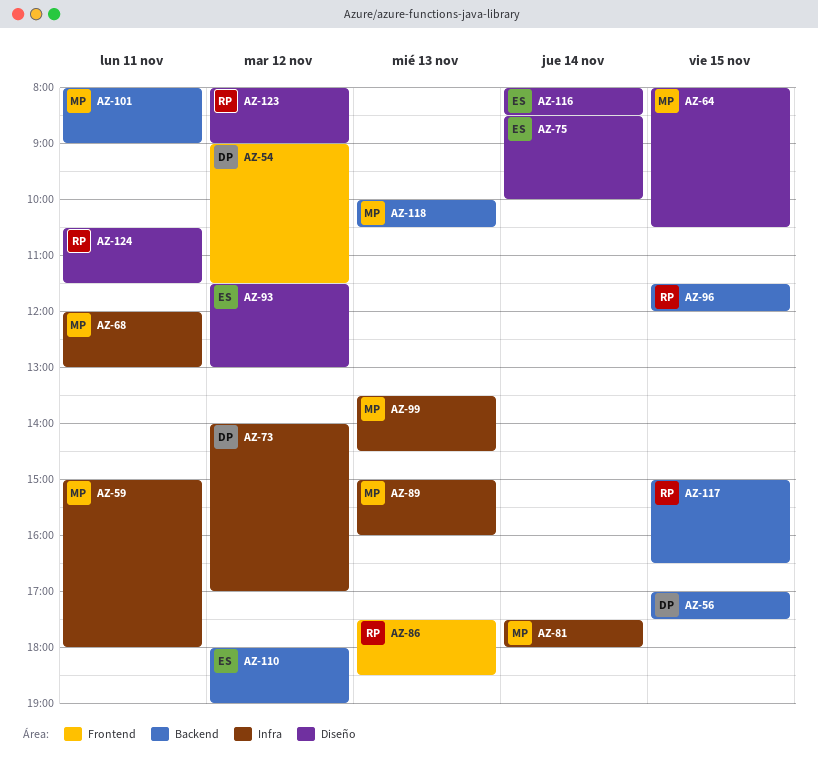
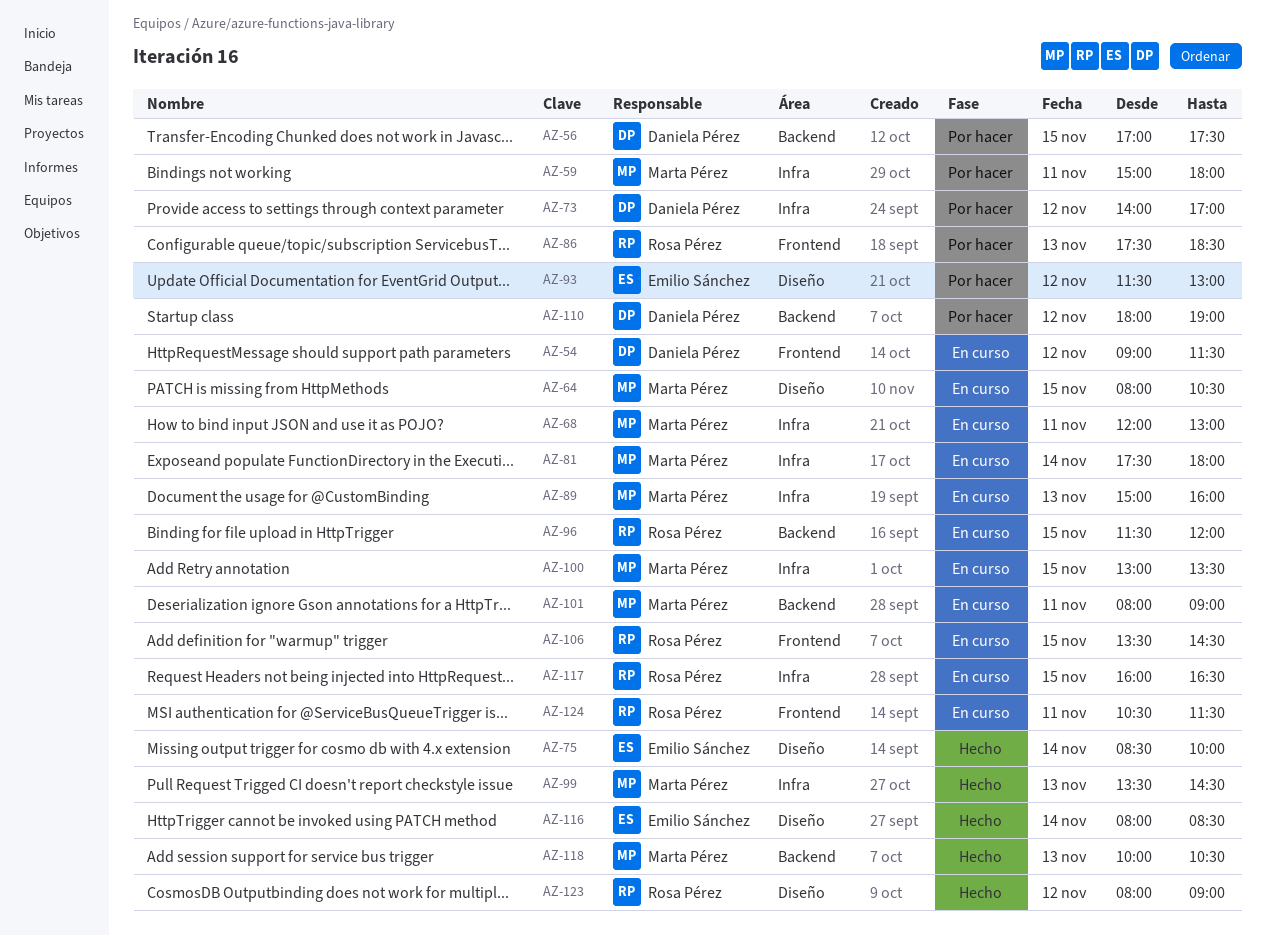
AZ-100: none -> present
AZ-106: none -> present
AZ-110, owner: Emilio Sánchez -> Daniela Pérez
AZ-117, label: Backend -> Infra
AZ-117, begins: 15:00 -> 16:00
AZ-124, label: Diseño -> Frontend

